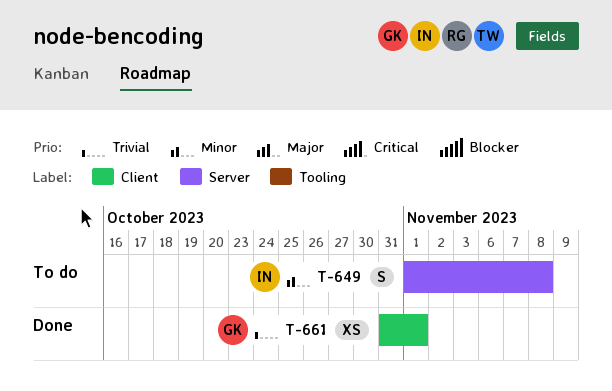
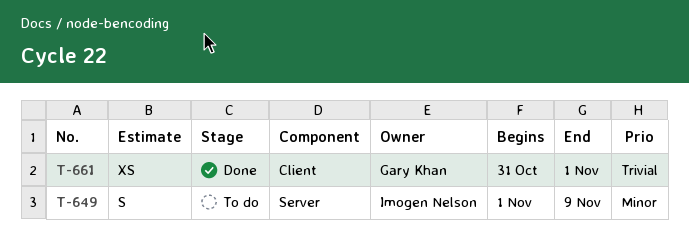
T-649, due: Nov 8 -> Nov 9

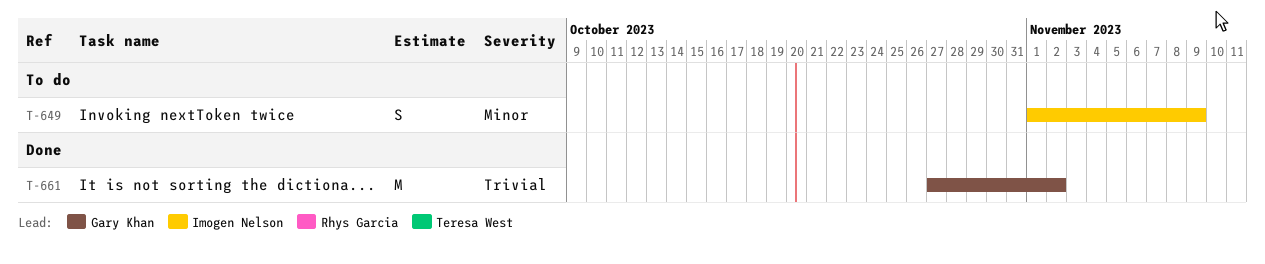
T-661, estimate: XS -> M
T-661, start: Oct 31 -> Oct 27
T-661, due: Nov 1 -> Nov 2

